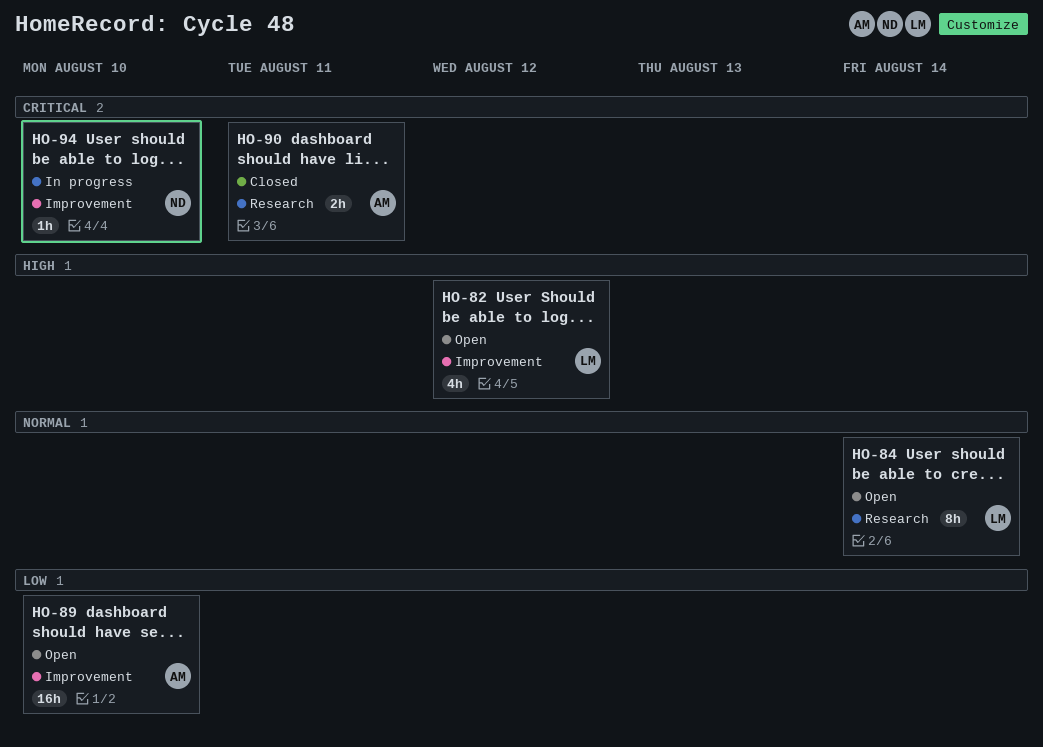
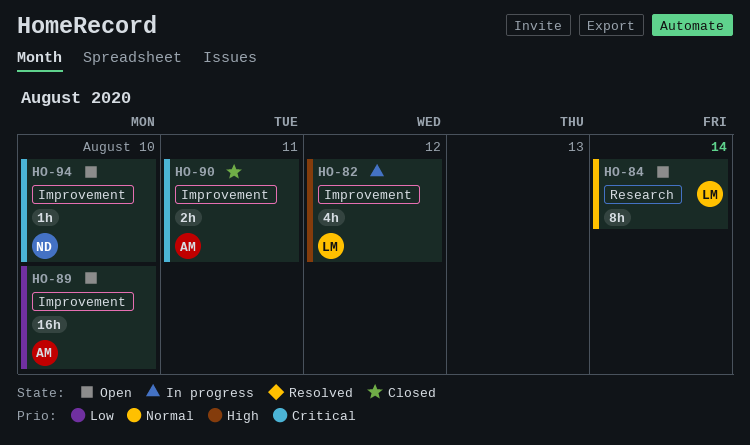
HO-82, status: Open -> In progress
HO-90, label: Research -> Improvement
HO-94, status: In progress -> Open

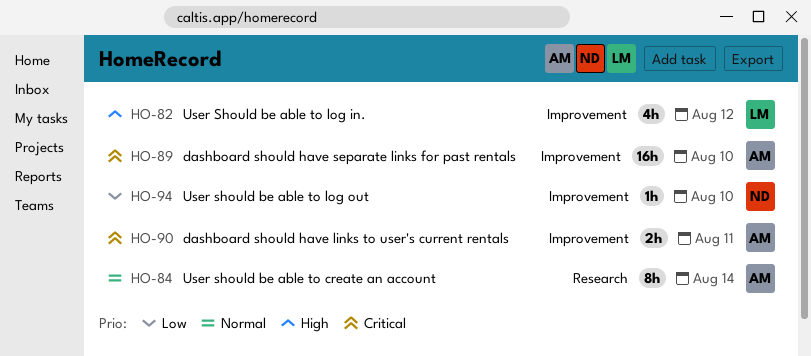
HO-84, owner: LM -> AM
HO-89, priority: Low -> Critical
HO-94, priority: Critical -> Low

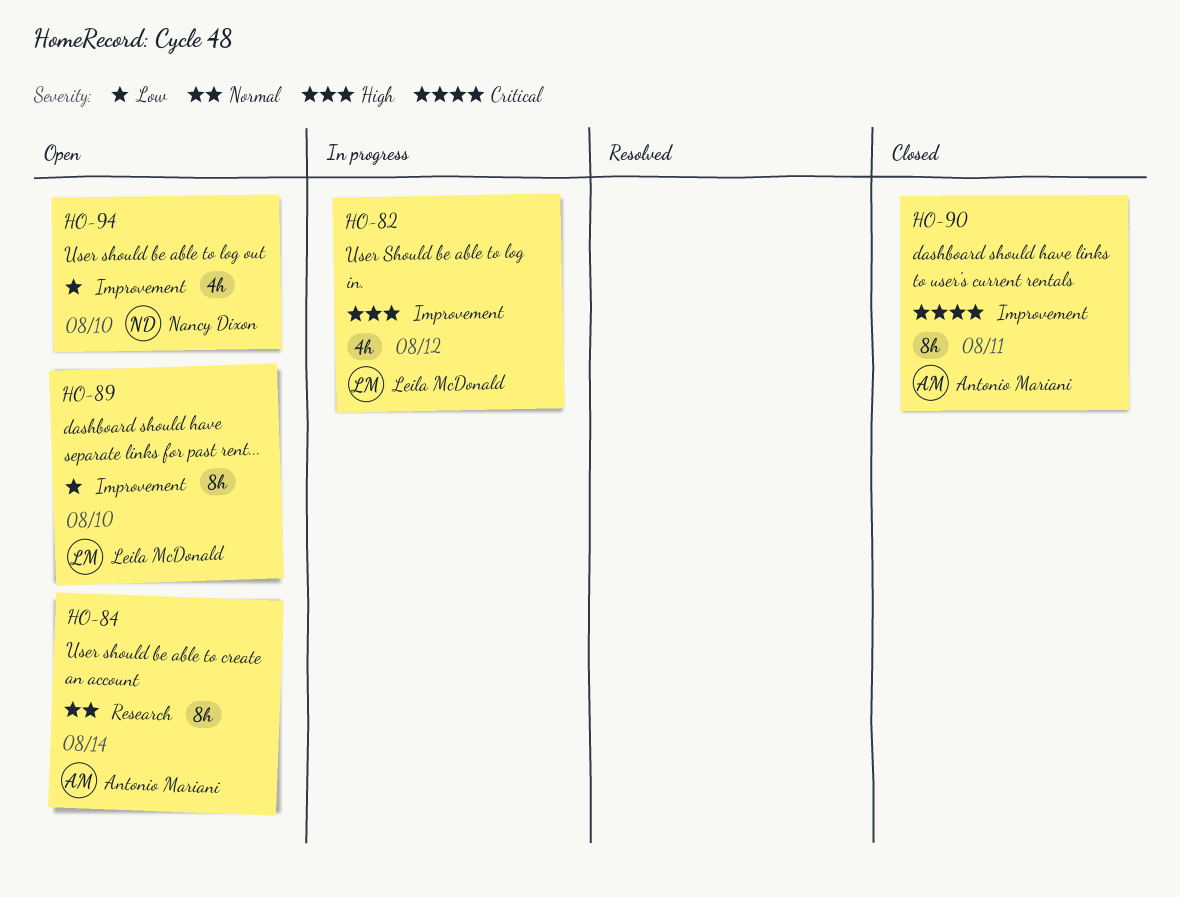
HO-89, owner: Antonio Mariani -> Leila McDonald
HO-89, priority: Critical -> Low
HO-89, estimate: 16h -> 8h
HO-90, estimate: 2h -> 8h
HO-94, estimate: 1h -> 4h

